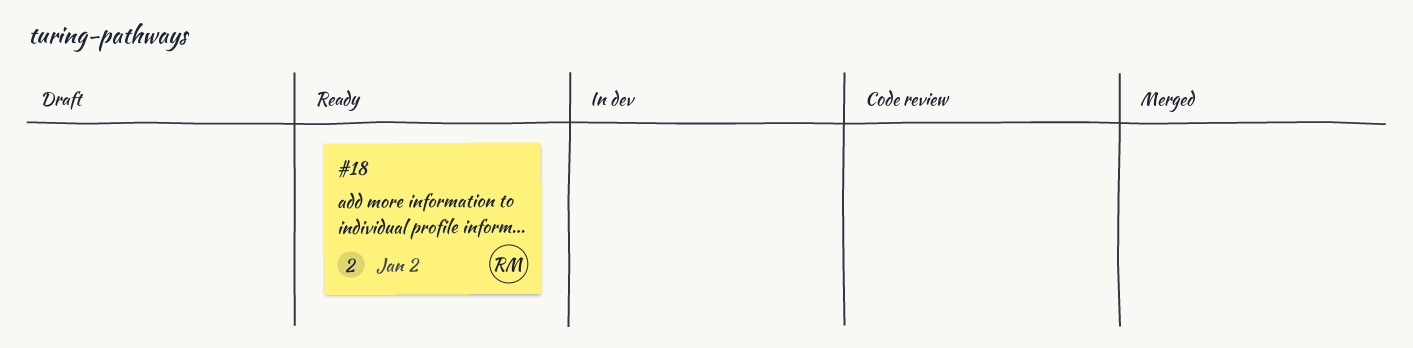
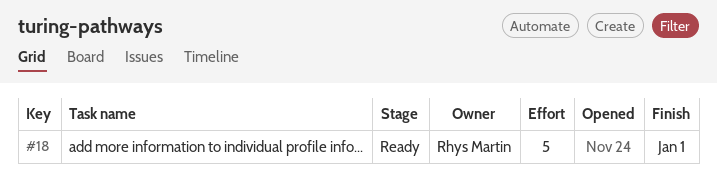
#18, estimate: 2 -> 5
#18, due: Jan 2 -> Jan 1

